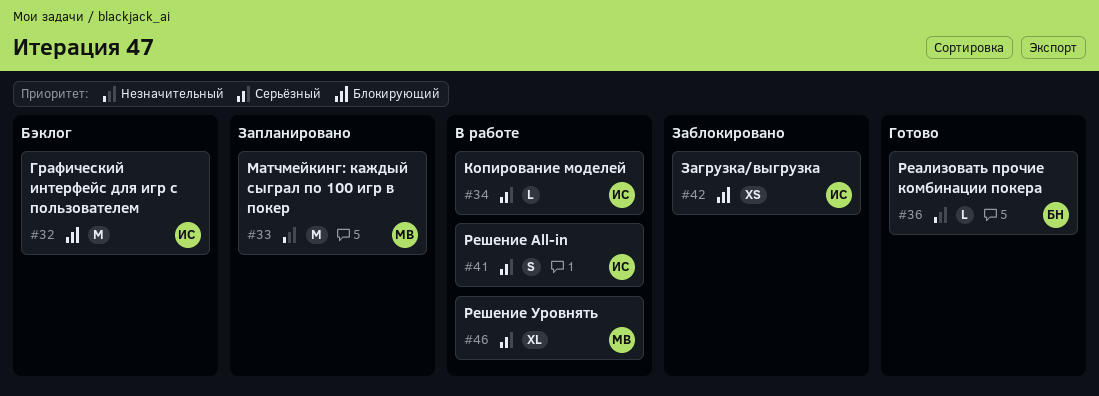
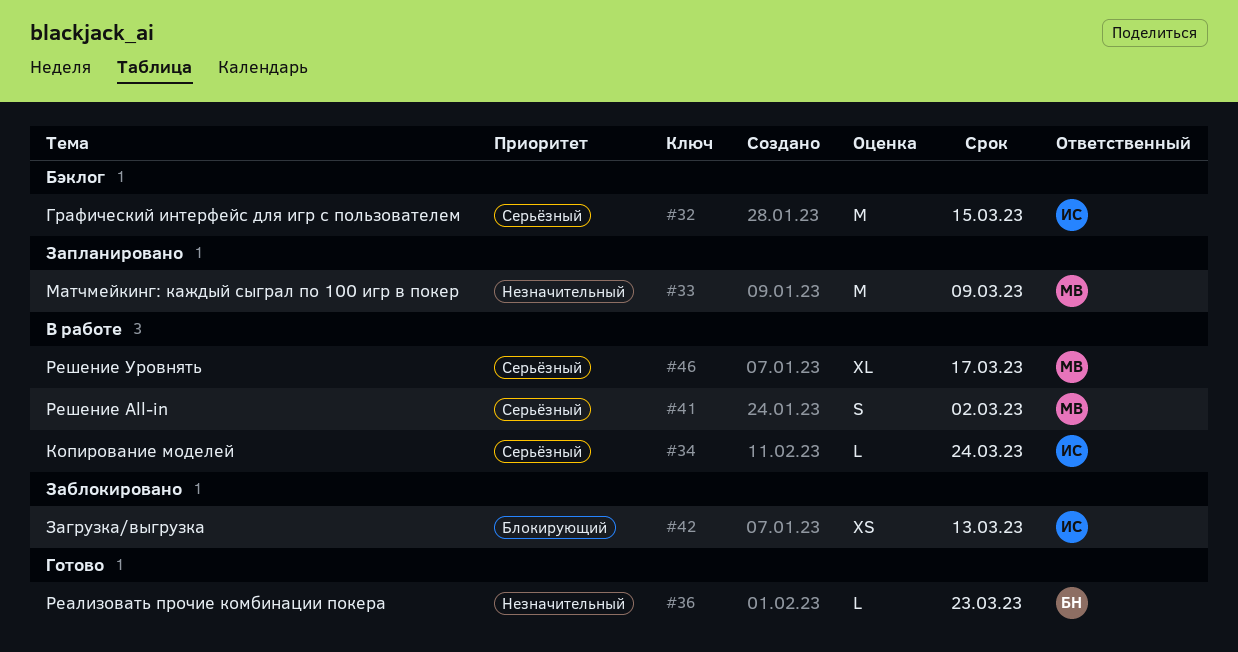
#32, priority: Блокирующий -> Серьёзный
#41, owner: ИС -> МВ

